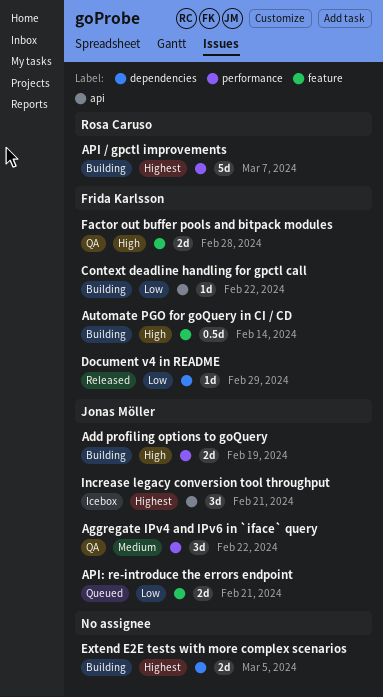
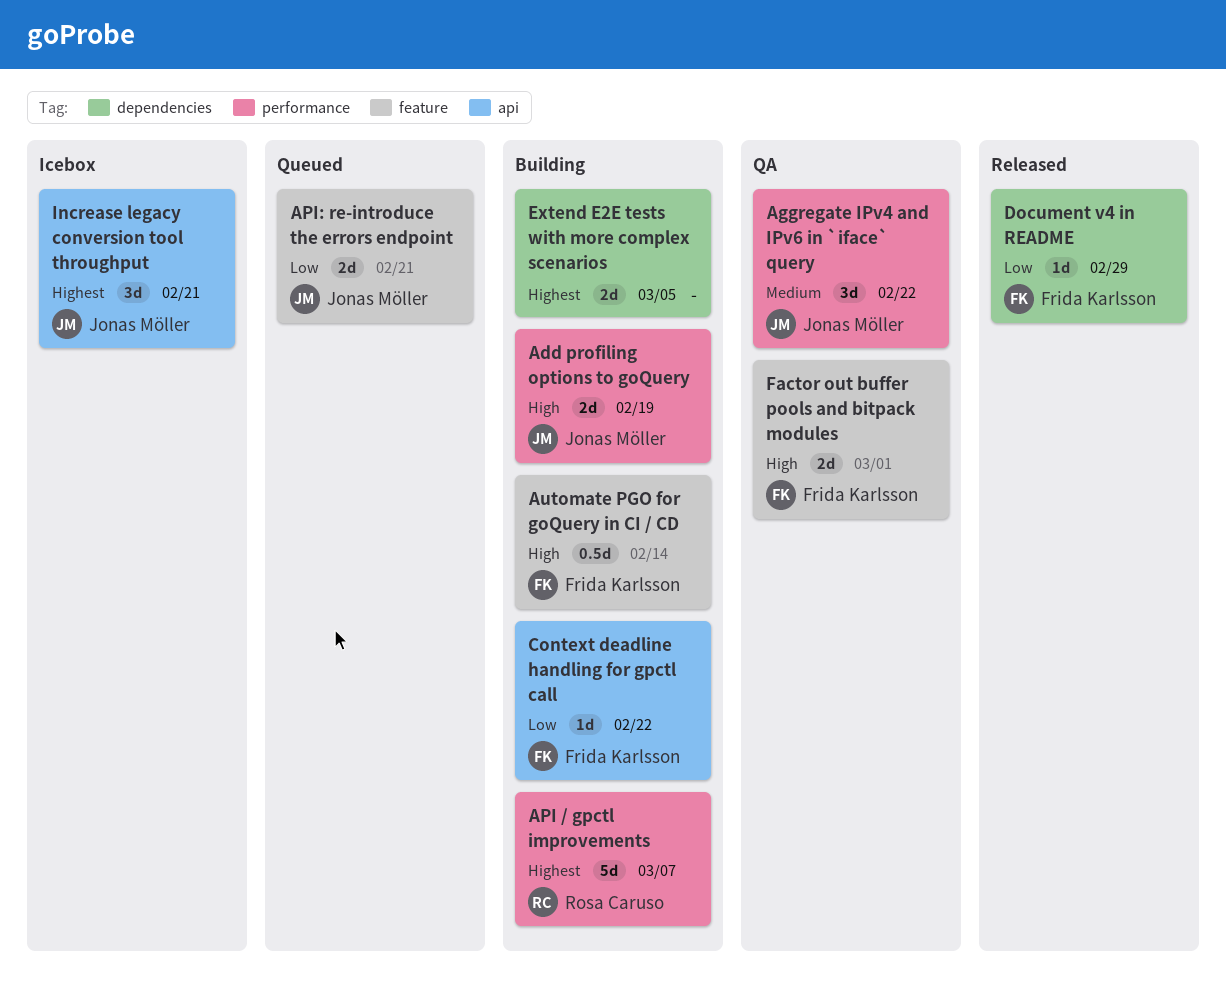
Factor out buffer pools and bitpack modules, due: Feb 28 -> Mar 1

